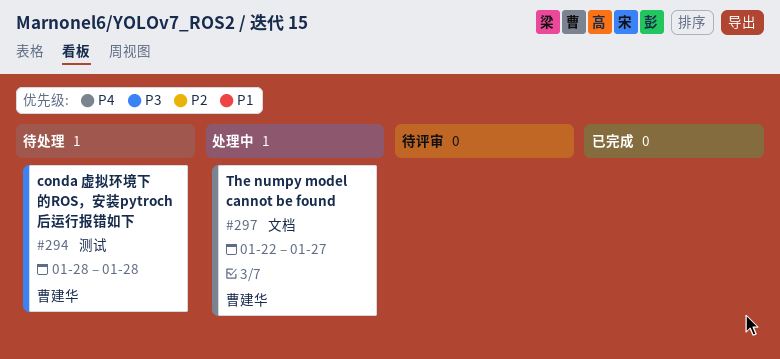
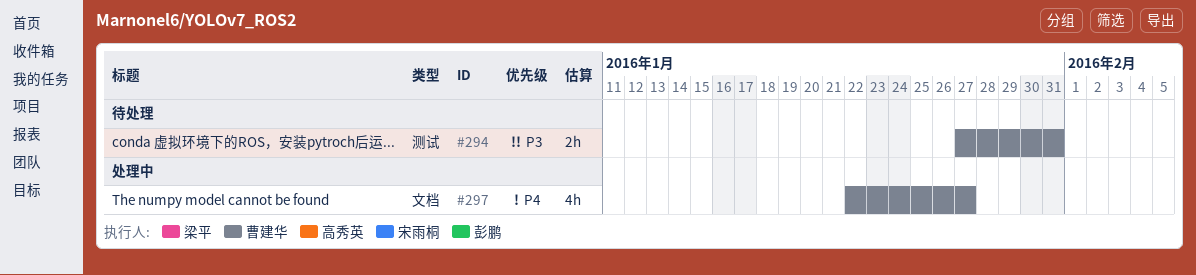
#294, start: Jan 28 -> Jan 27
#294, due: Jan 28 -> Jan 31

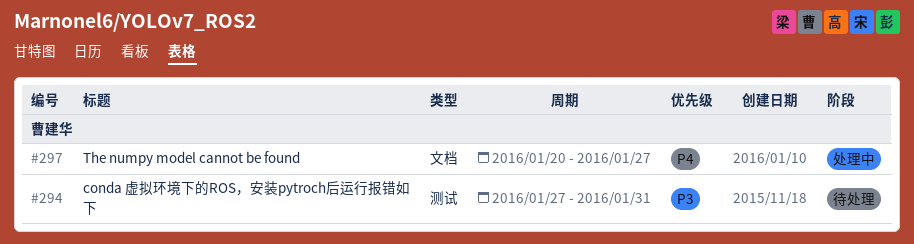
#297, start: Jan 22 -> Jan 20

